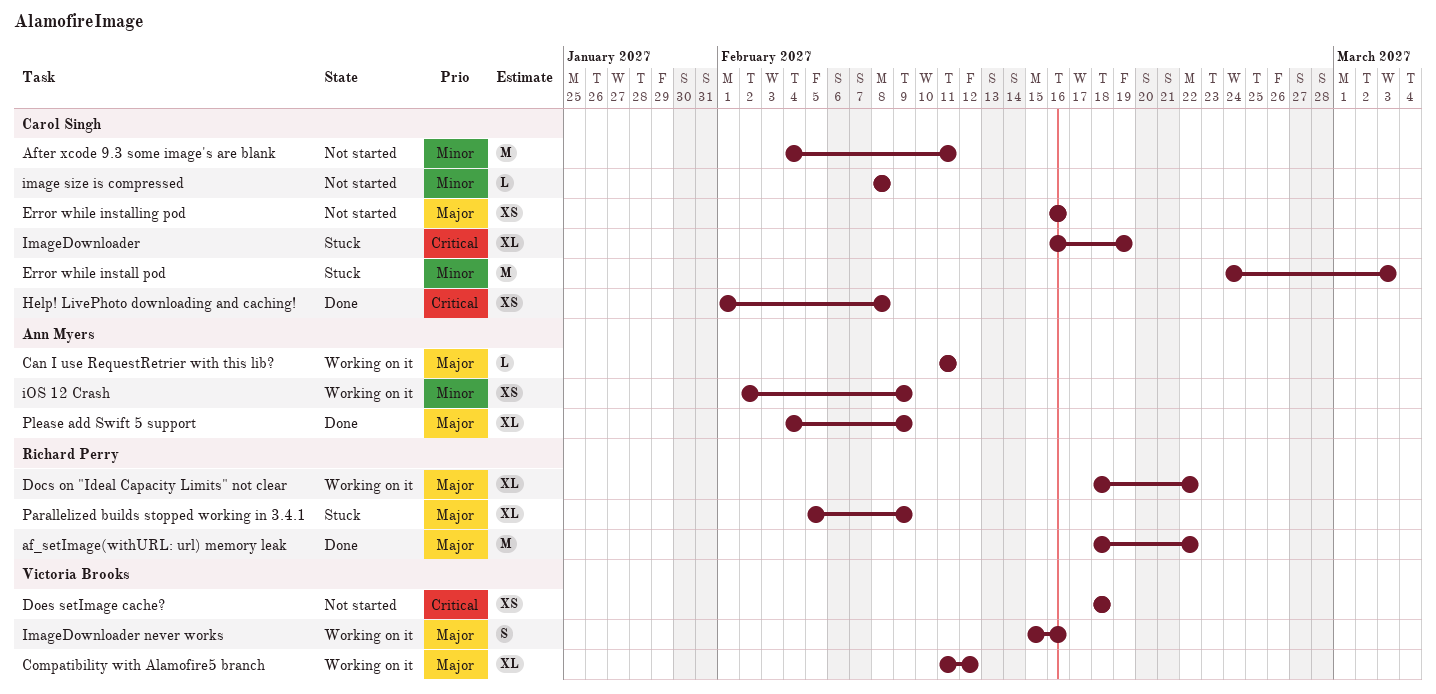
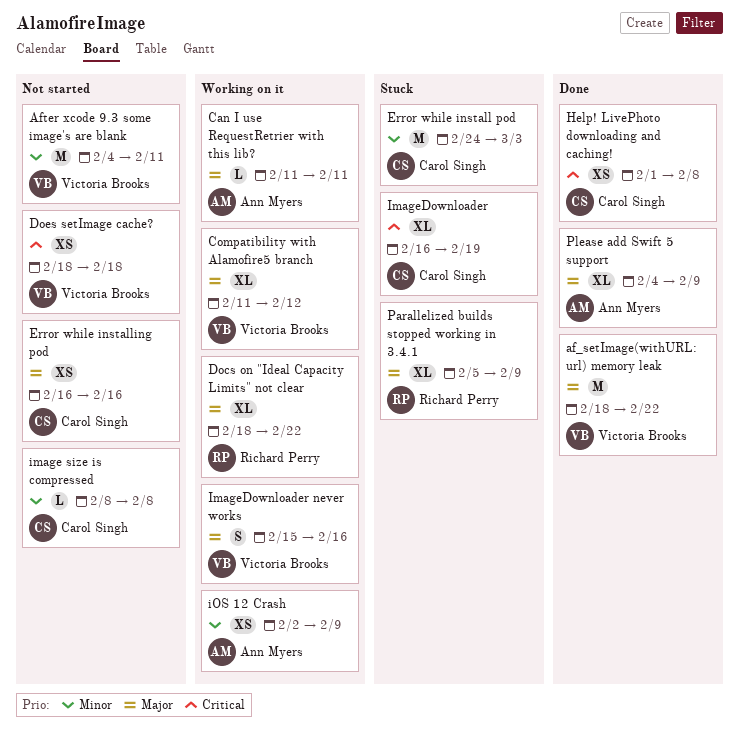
af_setImage(withURL: url) memory leak, owner: Richard Perry -> Victoria Brooks
After xcode 9.3 some image's are blank, owner: Carol Singh -> Victoria Brooks

